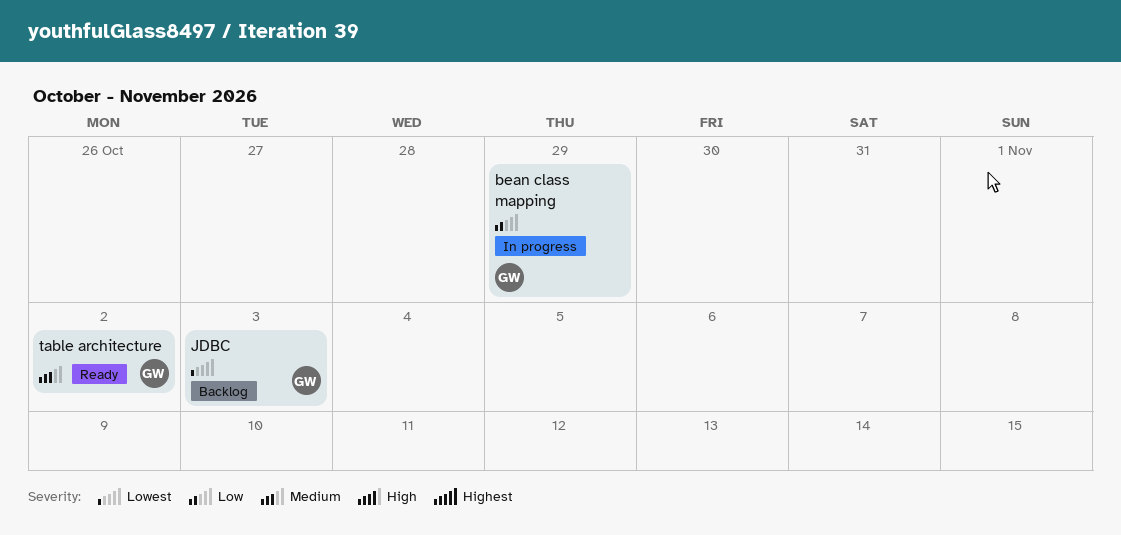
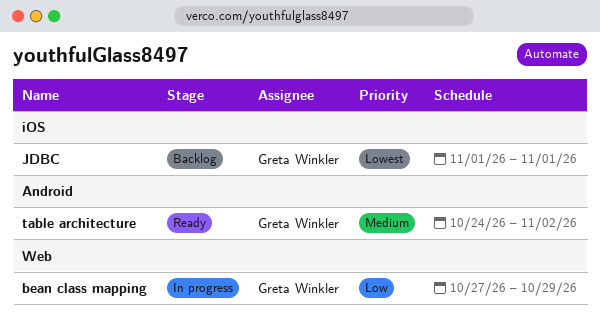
JDBC, due: Nov 3 -> Nov 1

